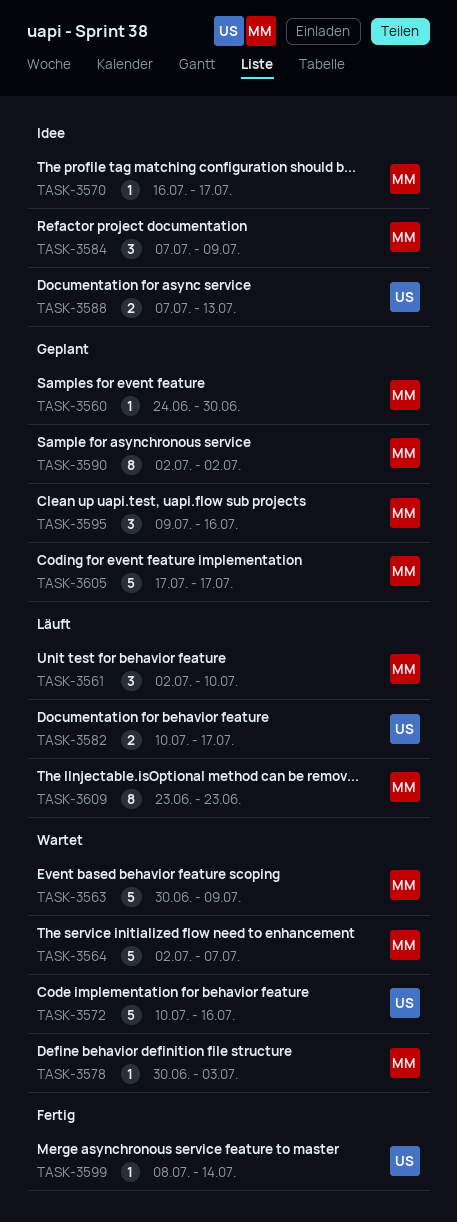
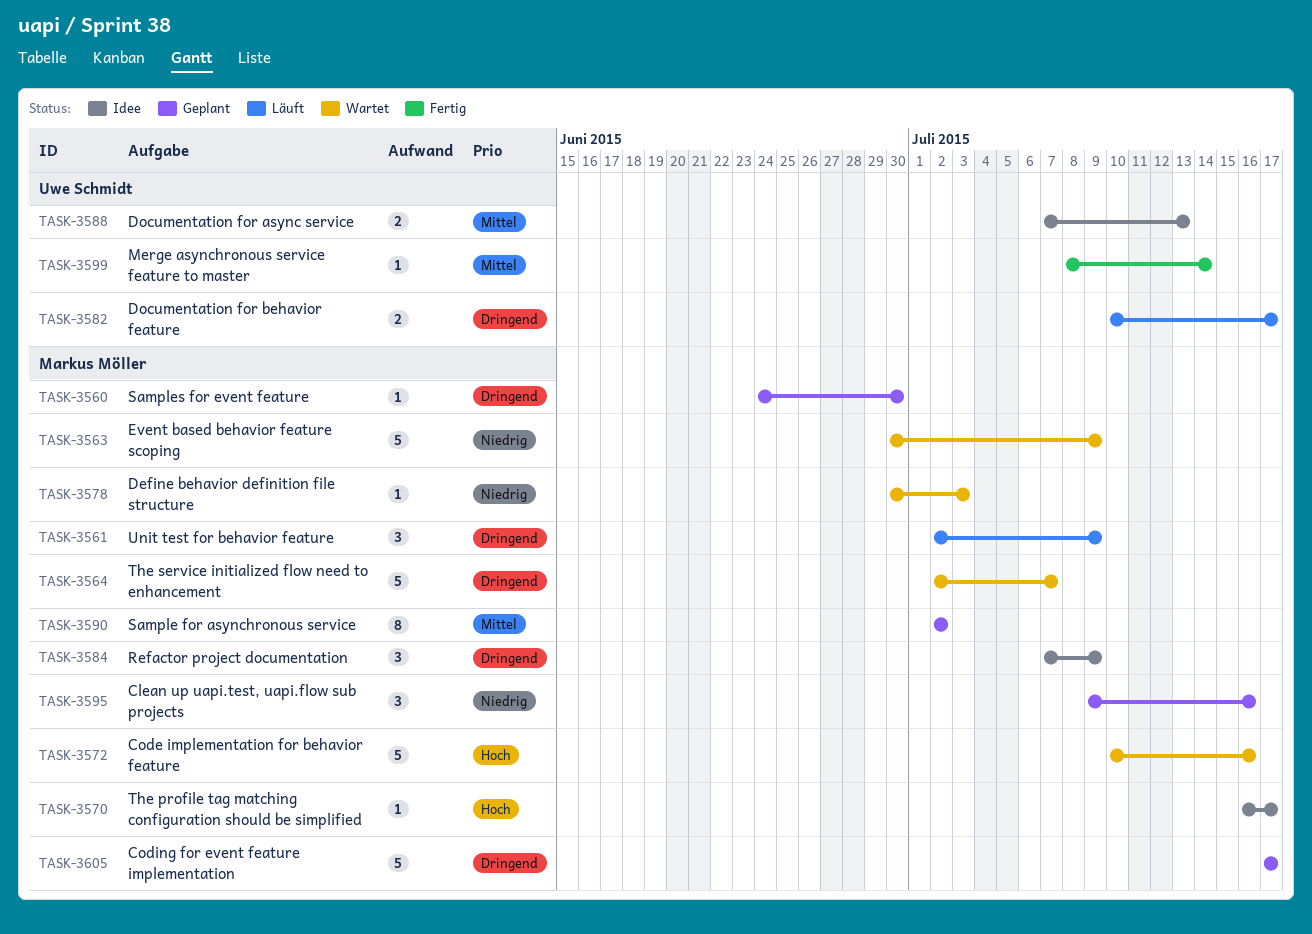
TASK-3561, due: Jul 10 -> Jul 9
TASK-3572, owner: Uwe Schmidt -> Markus Möller
TASK-3609: present -> none

